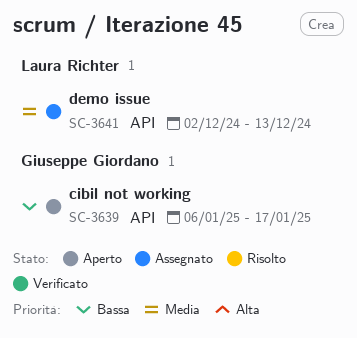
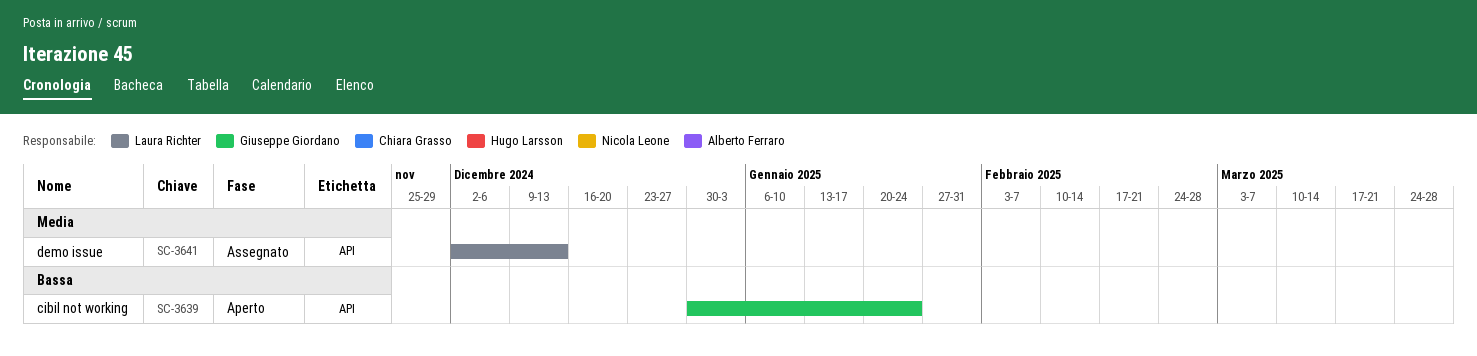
SC-3639, start: Jan 6 -> Dec 30
SC-3639, due: Jan 17 -> Jan 24

